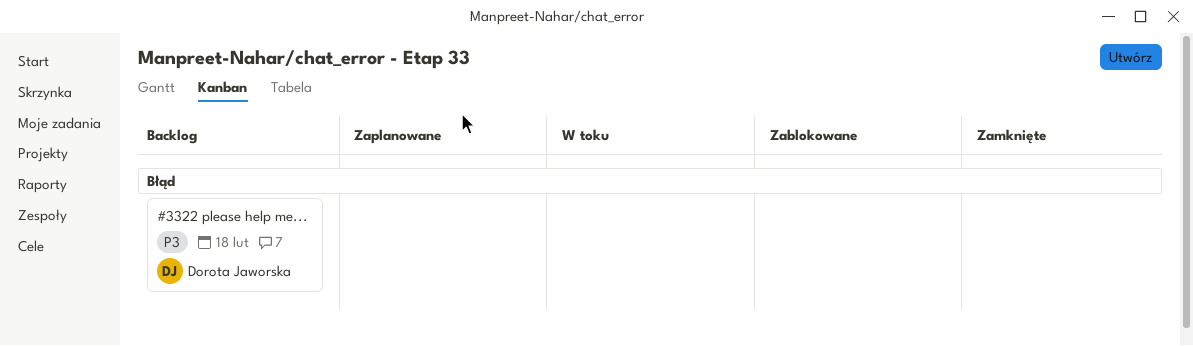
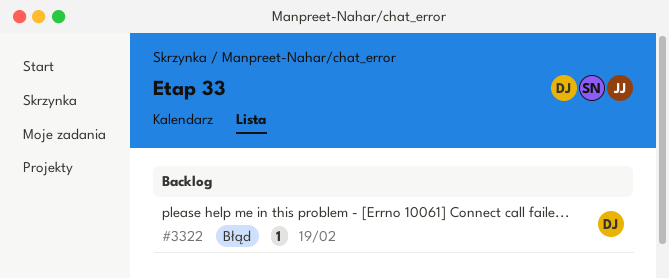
#3322, due: Feb 18 -> Feb 19

